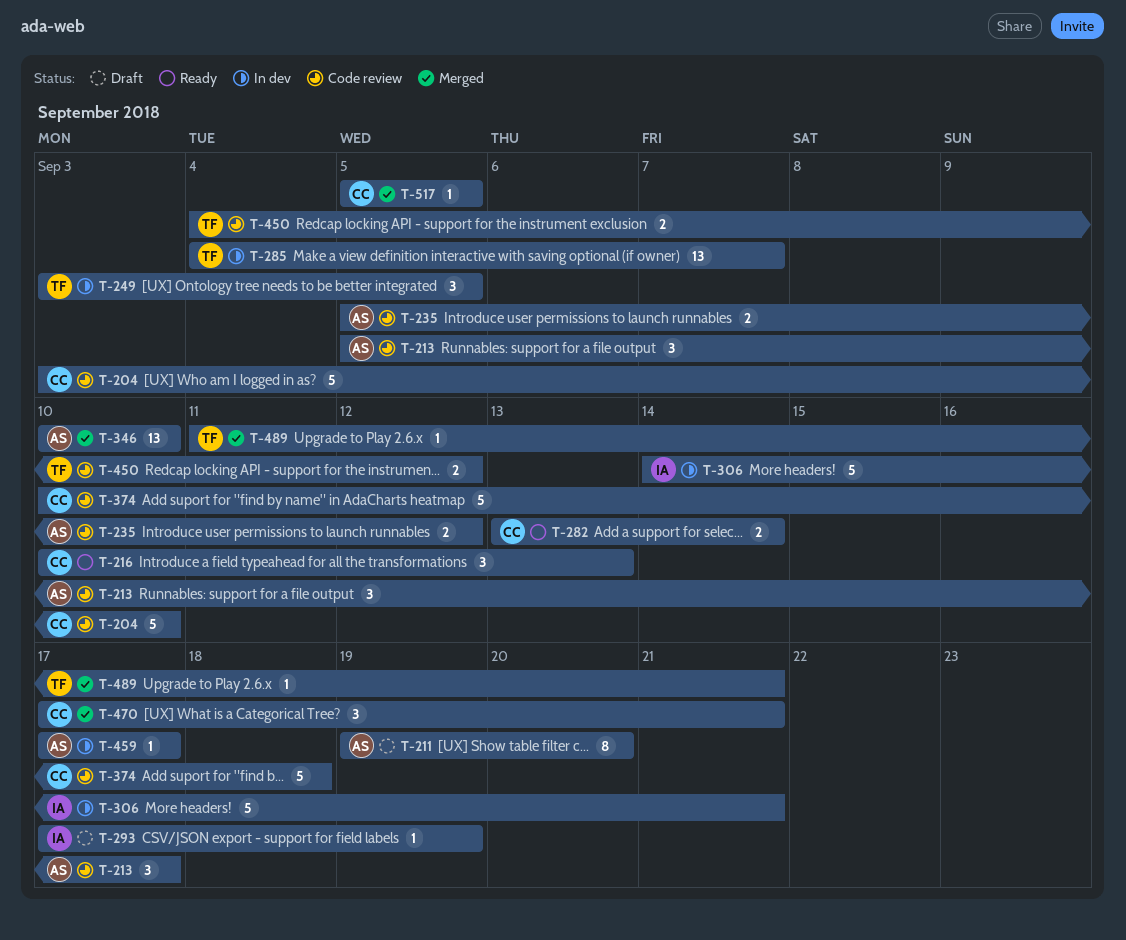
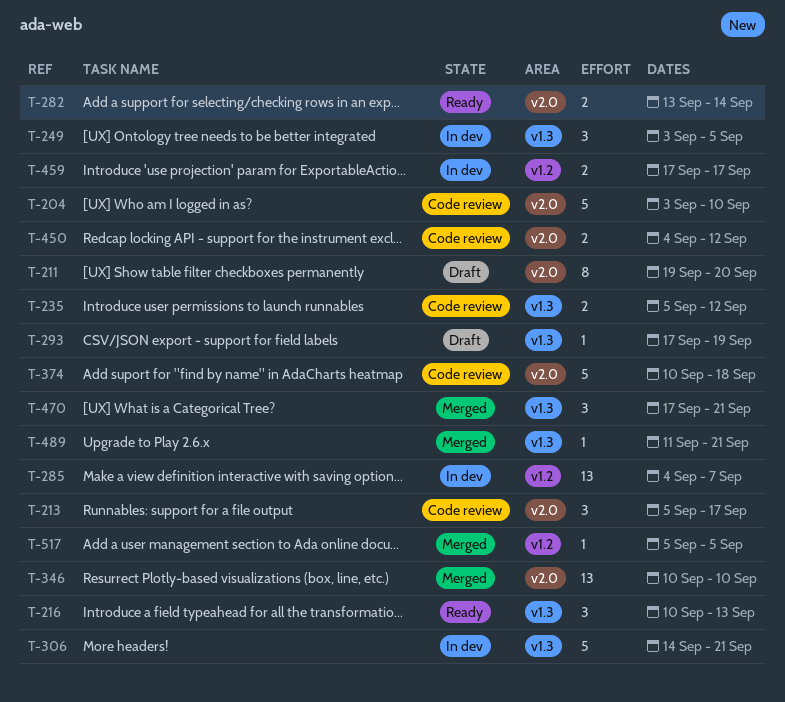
T-459, estimate: 1 -> 2

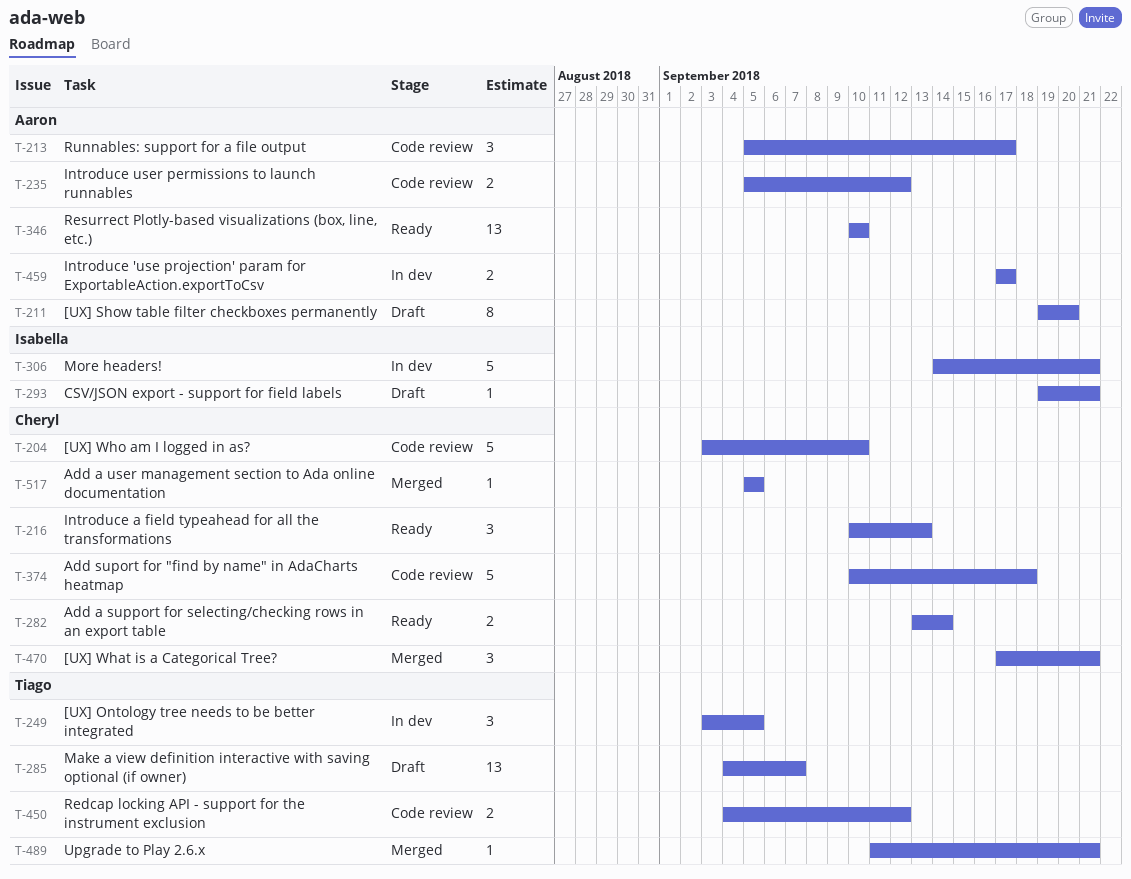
T-285, status: In dev -> Draft
T-293, start: Sep 17 -> Sep 19
T-293, due: Sep 19 -> Sep 21
T-346, status: Merged -> Ready

